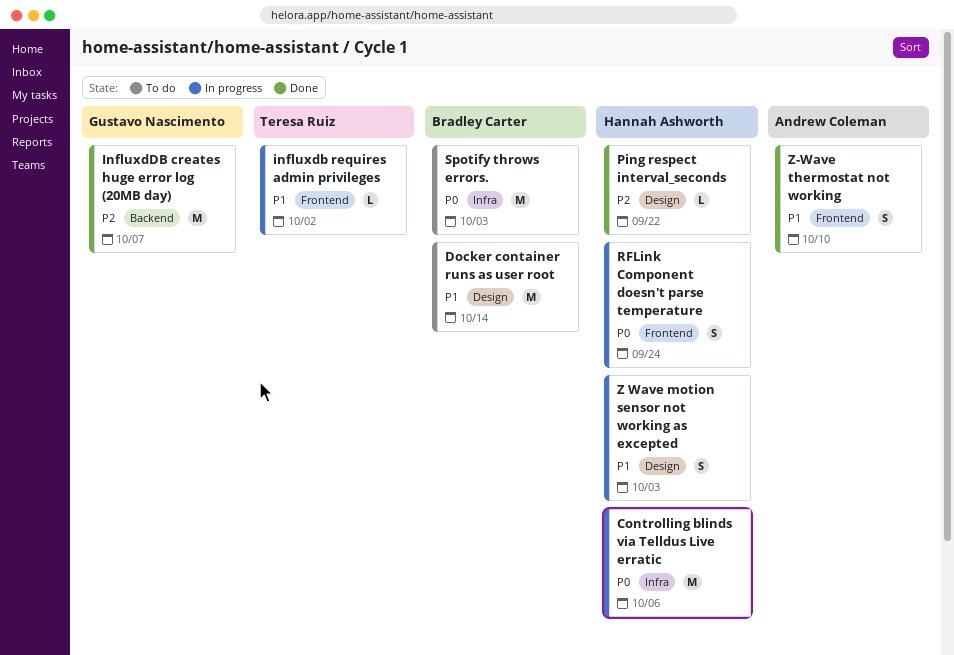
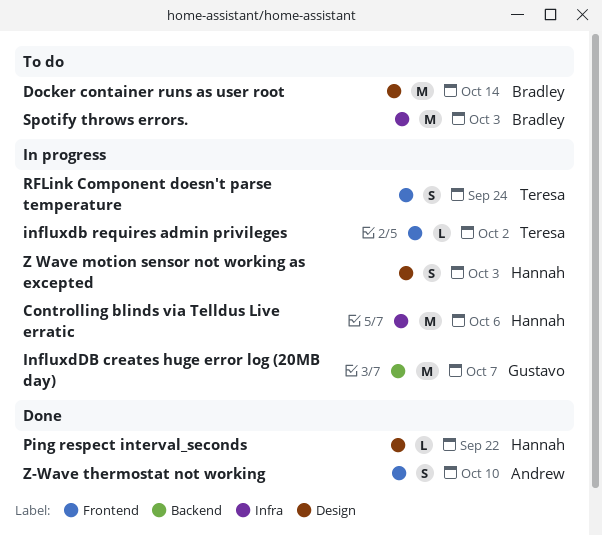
InfluxdDB creates huge error log (20MB day), status: Done -> In progress
RFLink Component doesn't parse temperature, owner: Hannah Ashworth -> Teresa Ruiz

